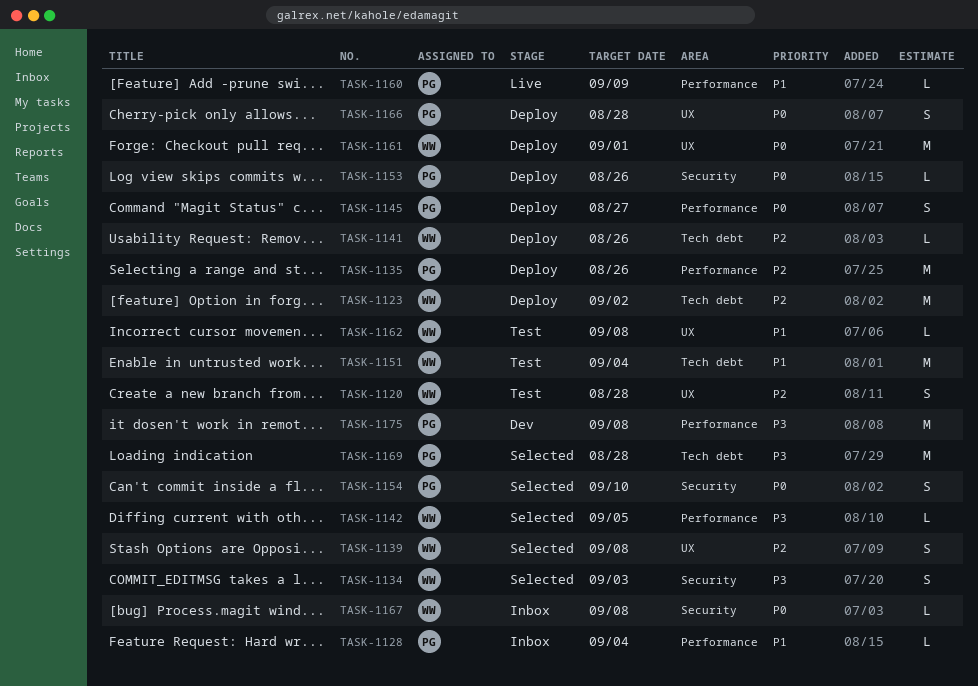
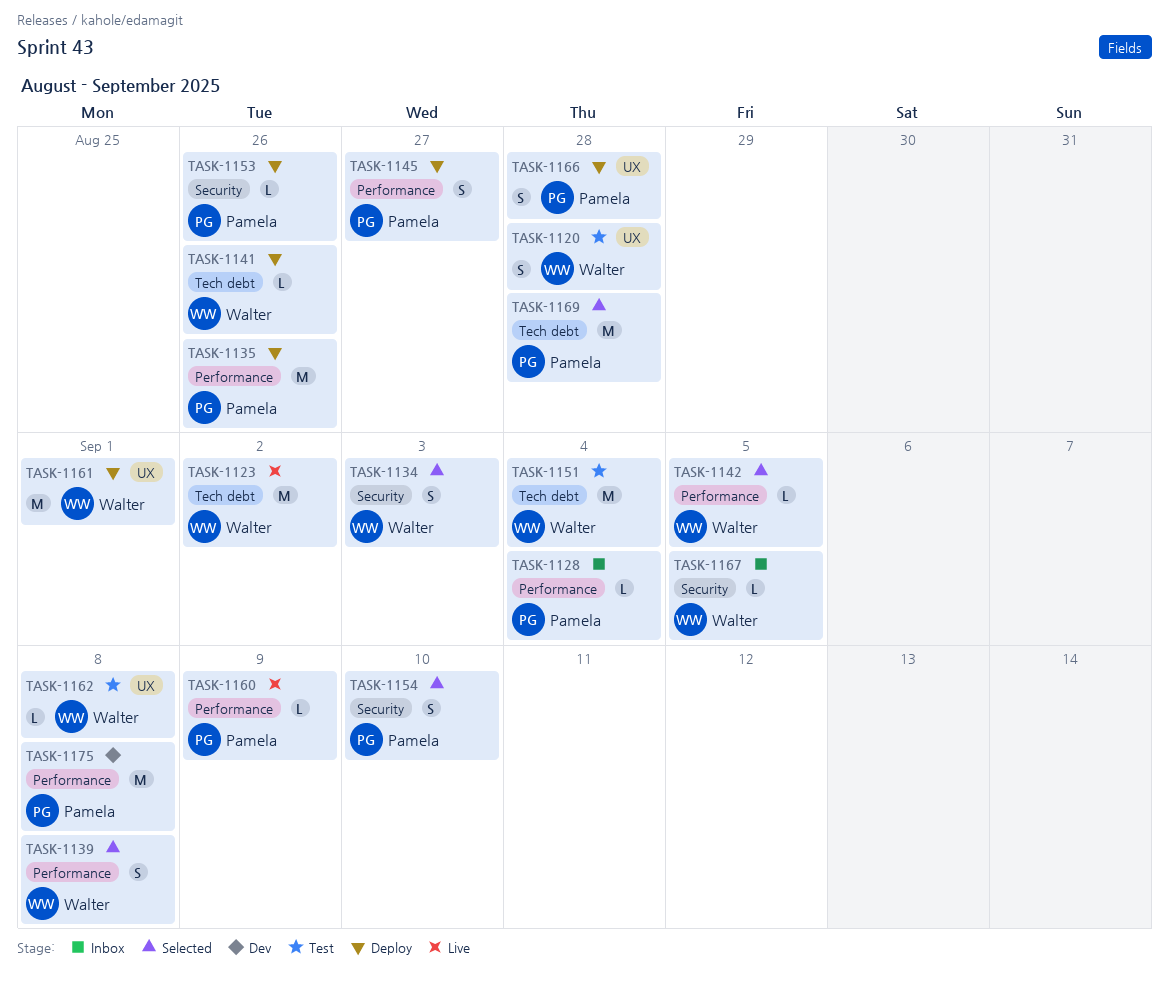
TASK-1123, status: Deploy -> Live
TASK-1139, label: UX -> Performance
TASK-1167, due: Sep 8 -> Sep 5

